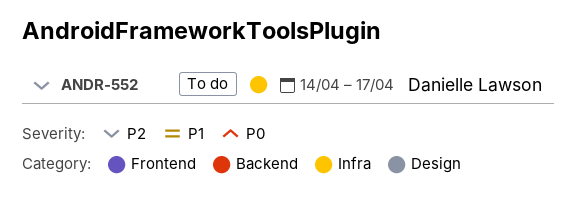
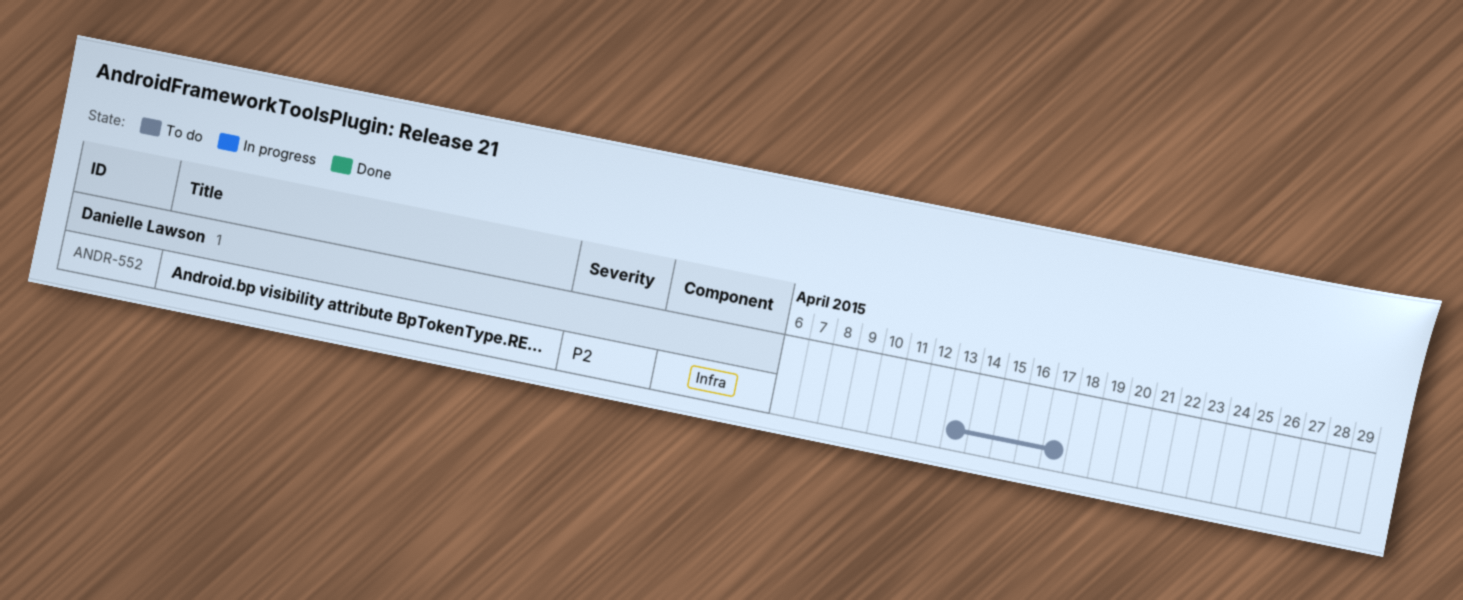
ANDR-552, start: Apr 14 -> Apr 13

